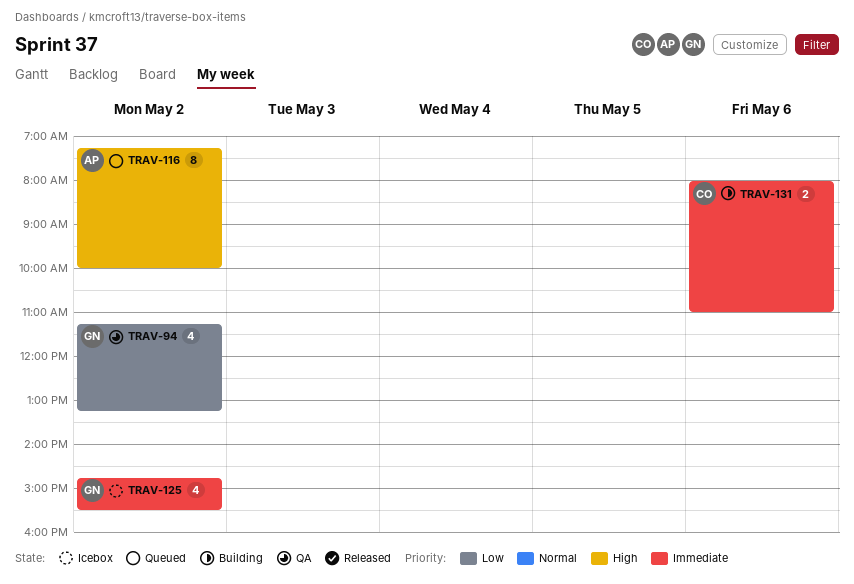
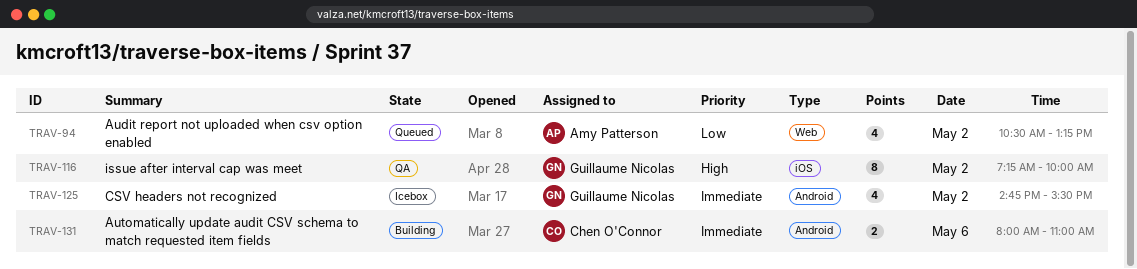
TRAV-94, status: QA -> Queued
TRAV-94, owner: Guillaume Nicolas -> Amy Patterson
TRAV-94, begins: 11:15 -> 10:30
TRAV-116, status: Queued -> QA
TRAV-116, owner: Amy Patterson -> Guillaume Nicolas

